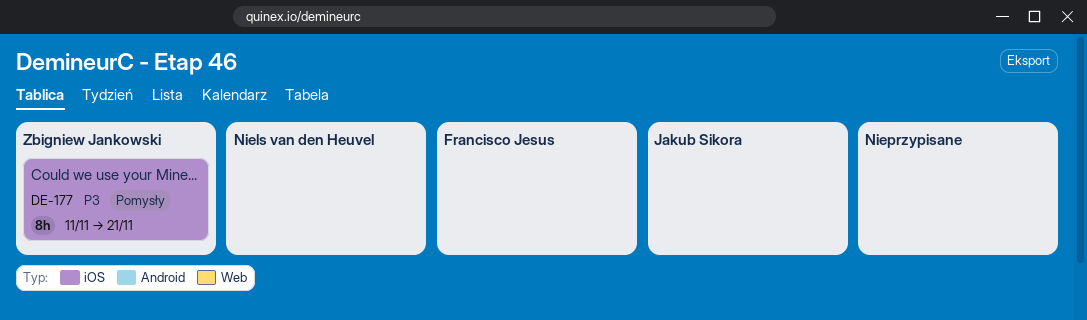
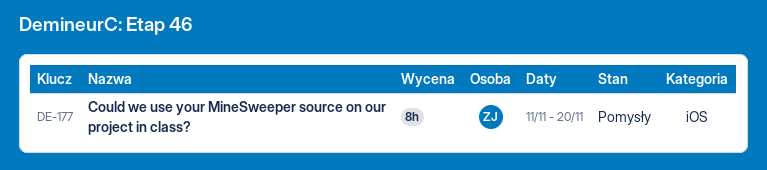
DE-177, due: Nov 21 -> Nov 20

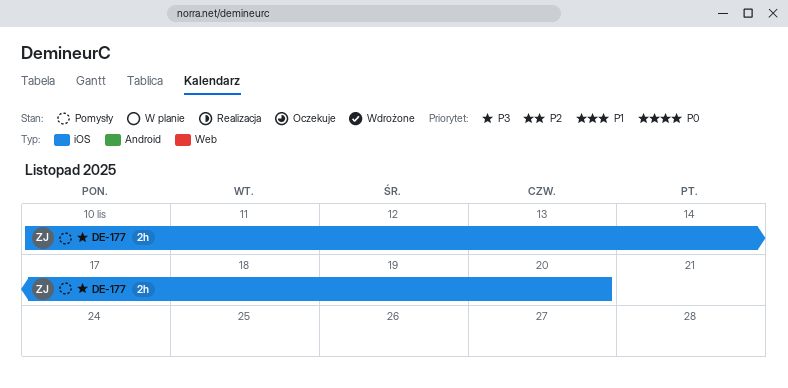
DE-177, estimate: 8h -> 2h
DE-177, start: Nov 11 -> Nov 10

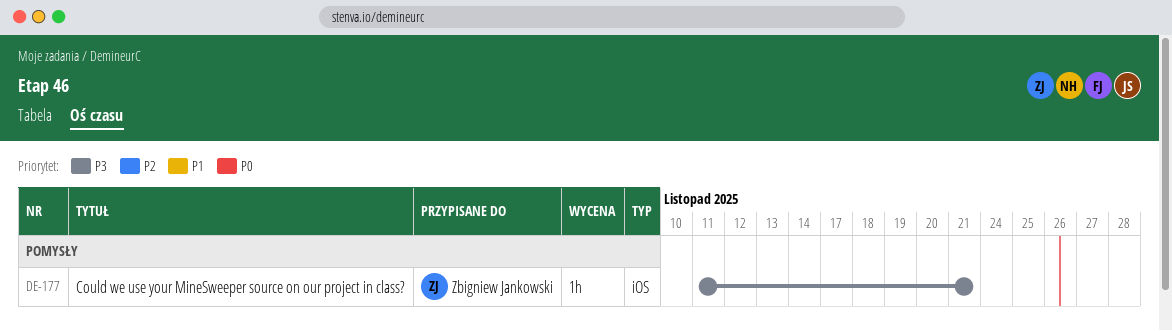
DE-177, estimate: 2h -> 1h
DE-177, start: Nov 10 -> Nov 11
DE-177, due: Nov 20 -> Nov 21

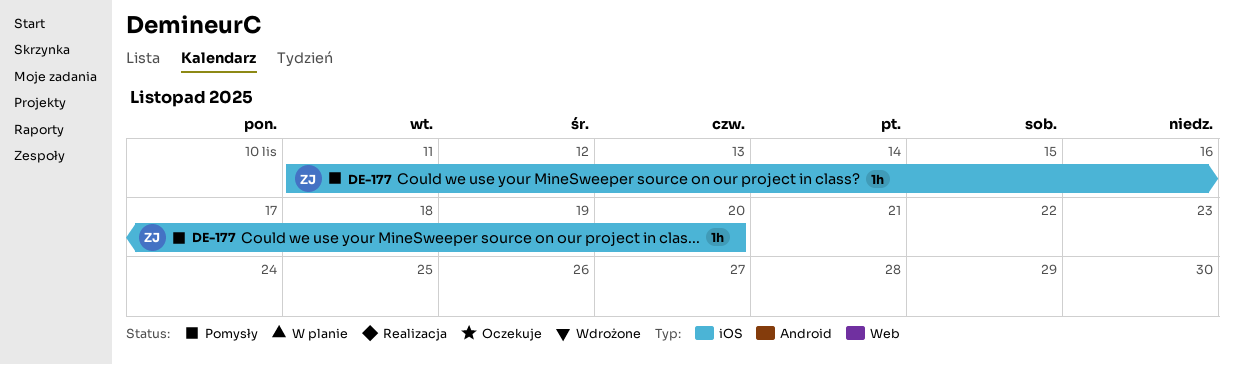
DE-177, due: Nov 21 -> Nov 20

